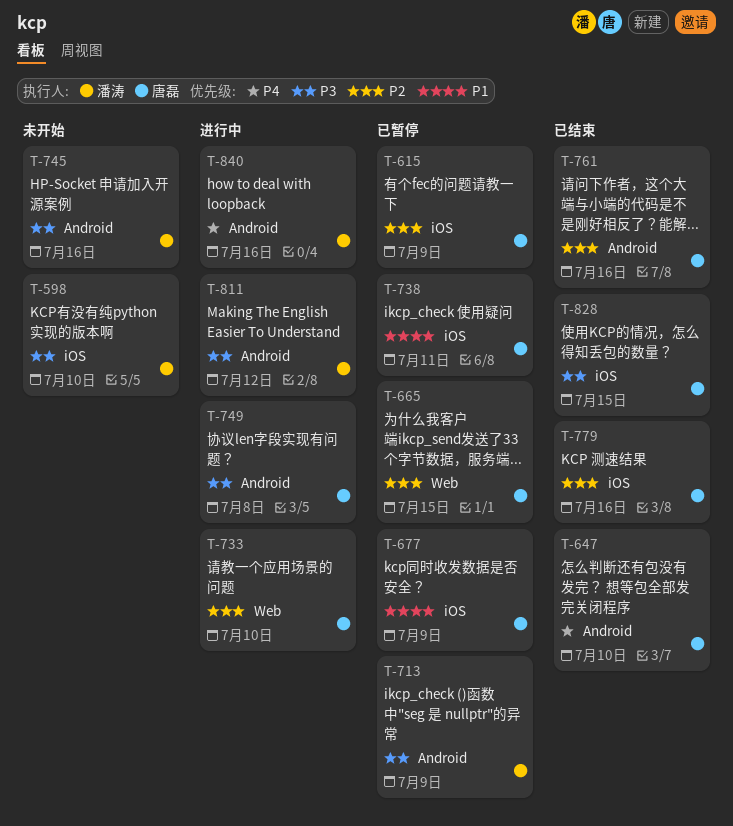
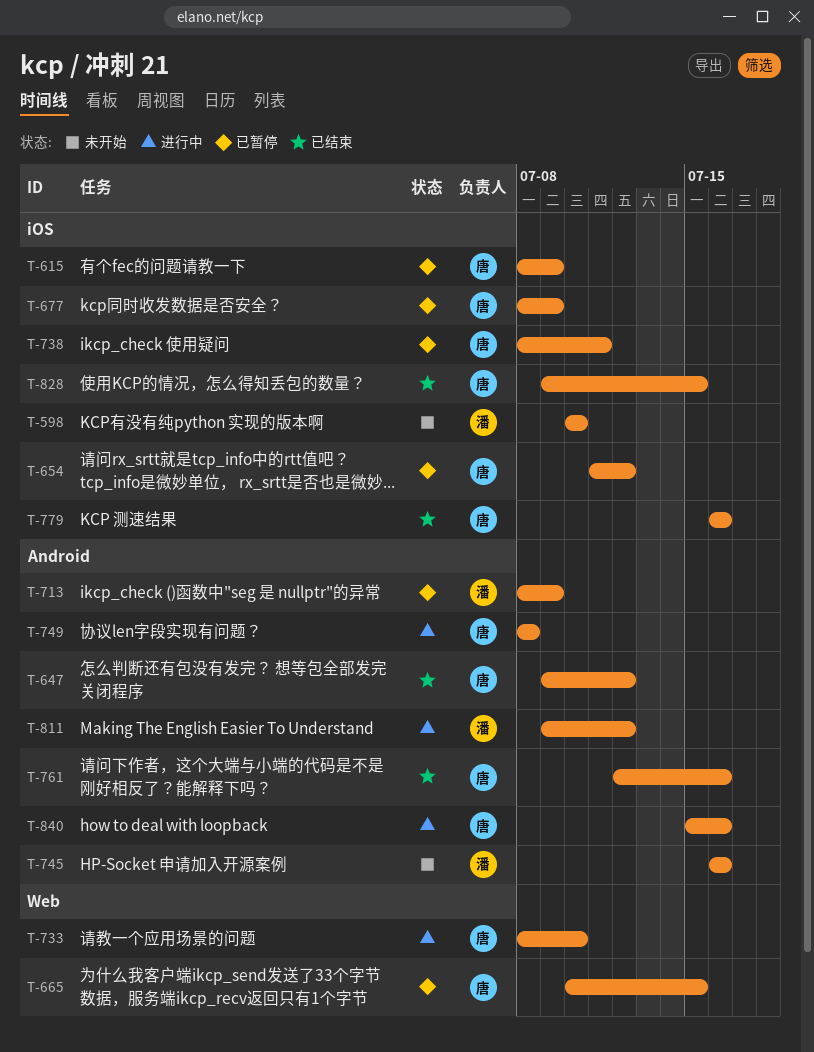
T-647, due: Jul 10 -> Jul 12
T-654: none -> present
T-840, owner: 潘涛 -> 唐磊

